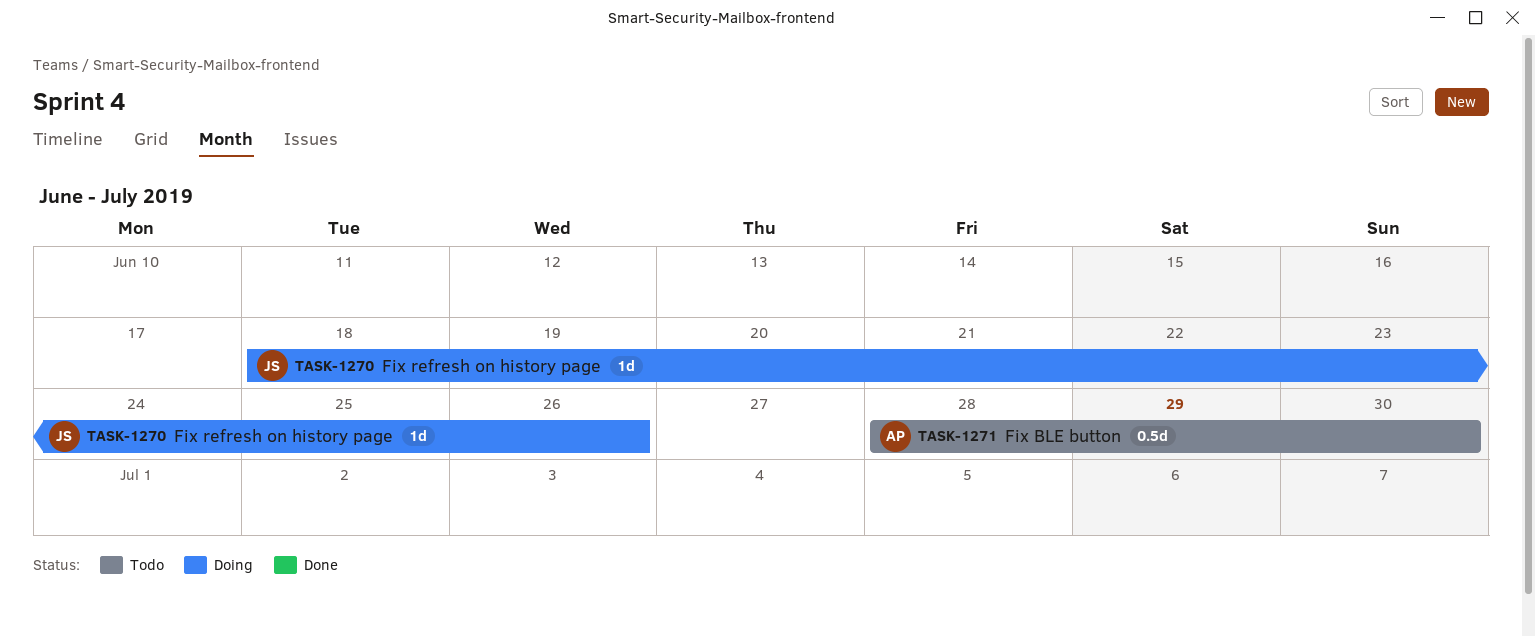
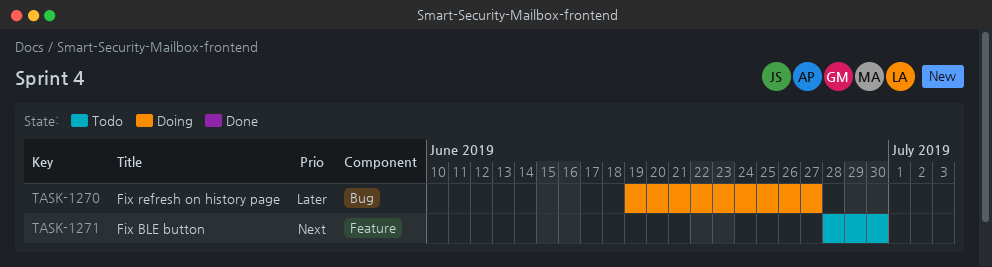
TASK-1270, start: Jun 18 -> Jun 19
TASK-1270, due: Jun 26 -> Jun 27

